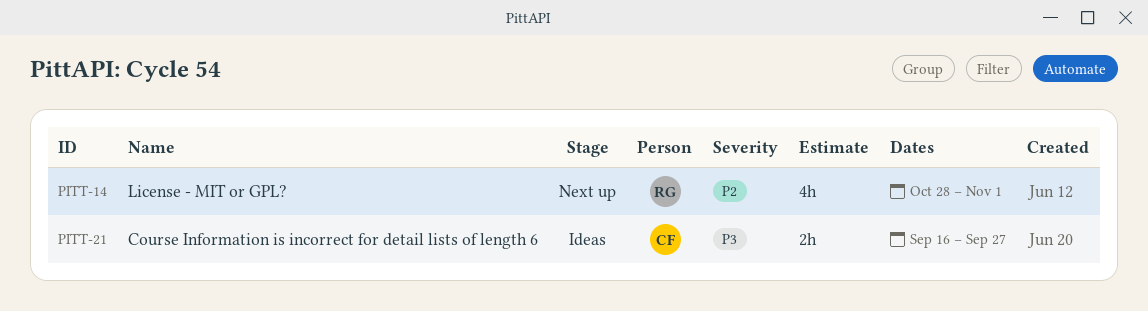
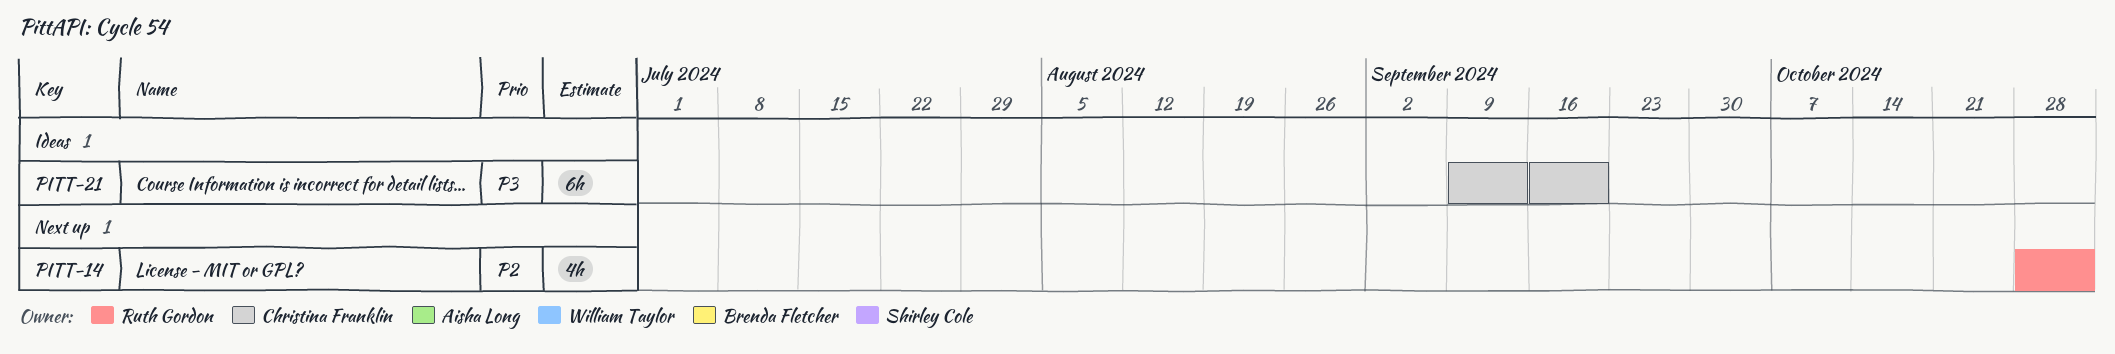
PITT-21, estimate: 2h -> 6h
PITT-21, start: Sep 16 -> Sep 9
PITT-21, due: Sep 27 -> Sep 20

